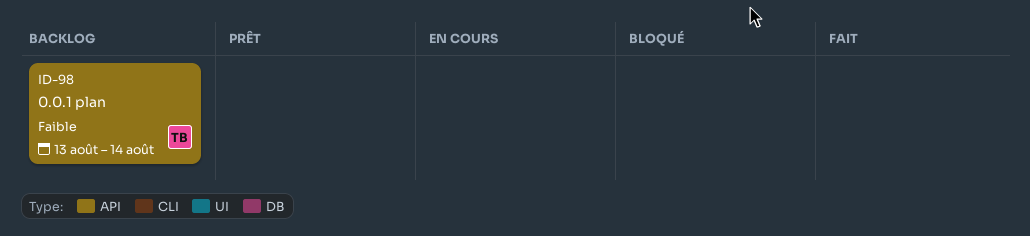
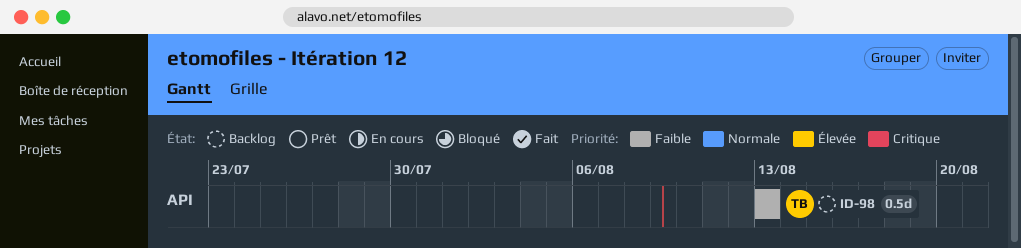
ID-98, due: Aug 14 -> Aug 13

